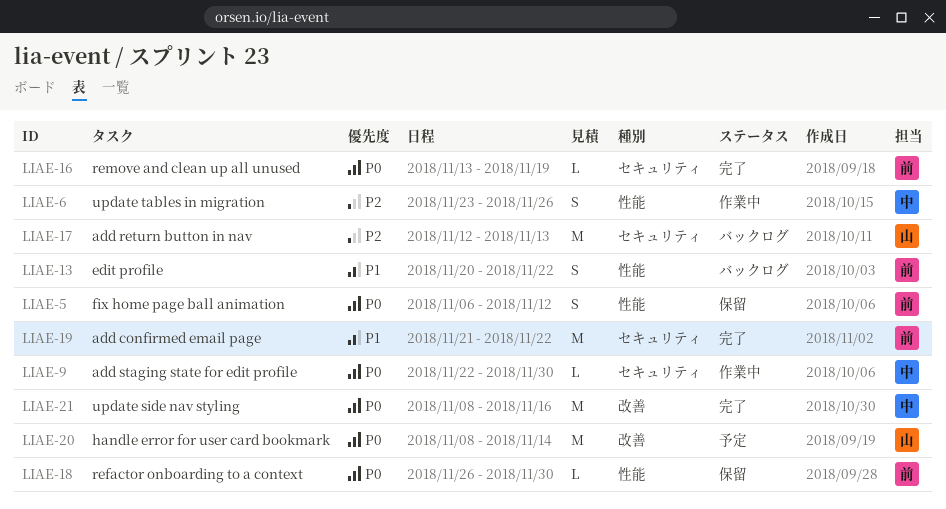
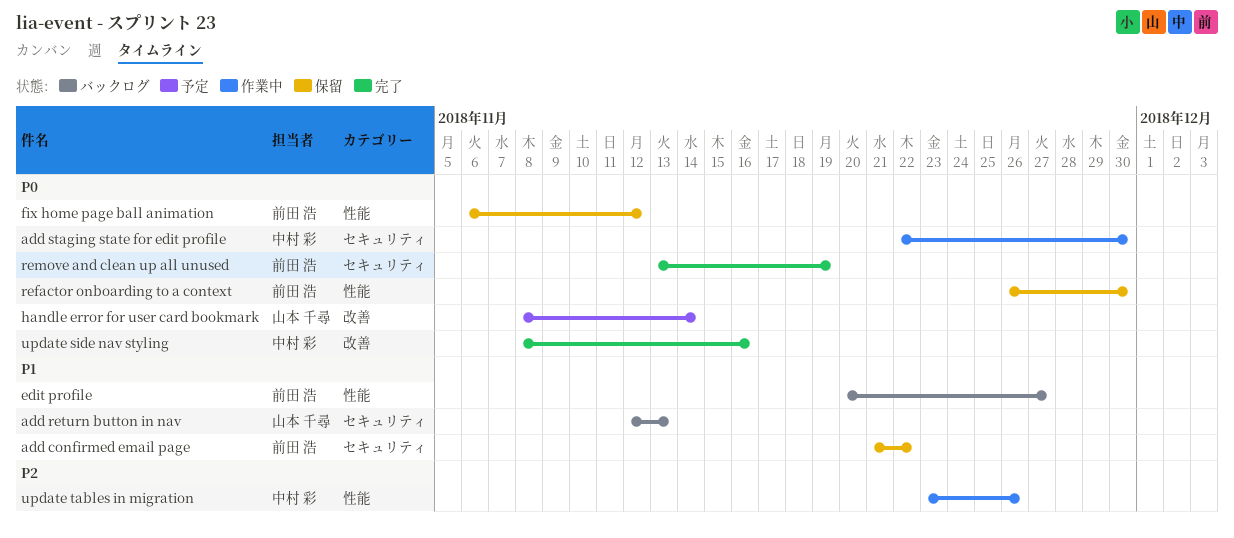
add confirmed email page, status: 完了 -> 保留
add return button in nav, priority: P2 -> P1
edit profile, due: Nov 22 -> Nov 27

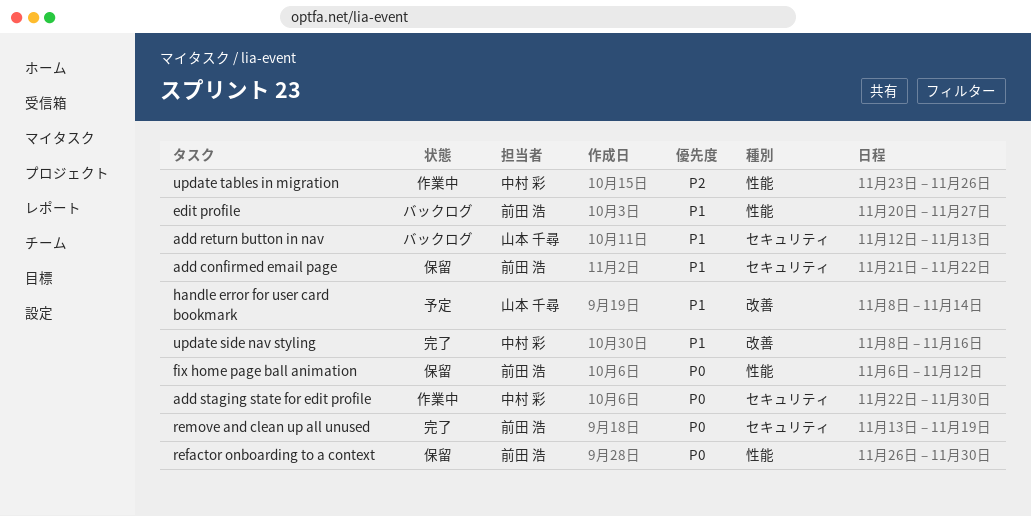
handle error for user card bookmark, priority: P0 -> P1
update side nav styling, priority: P0 -> P1

